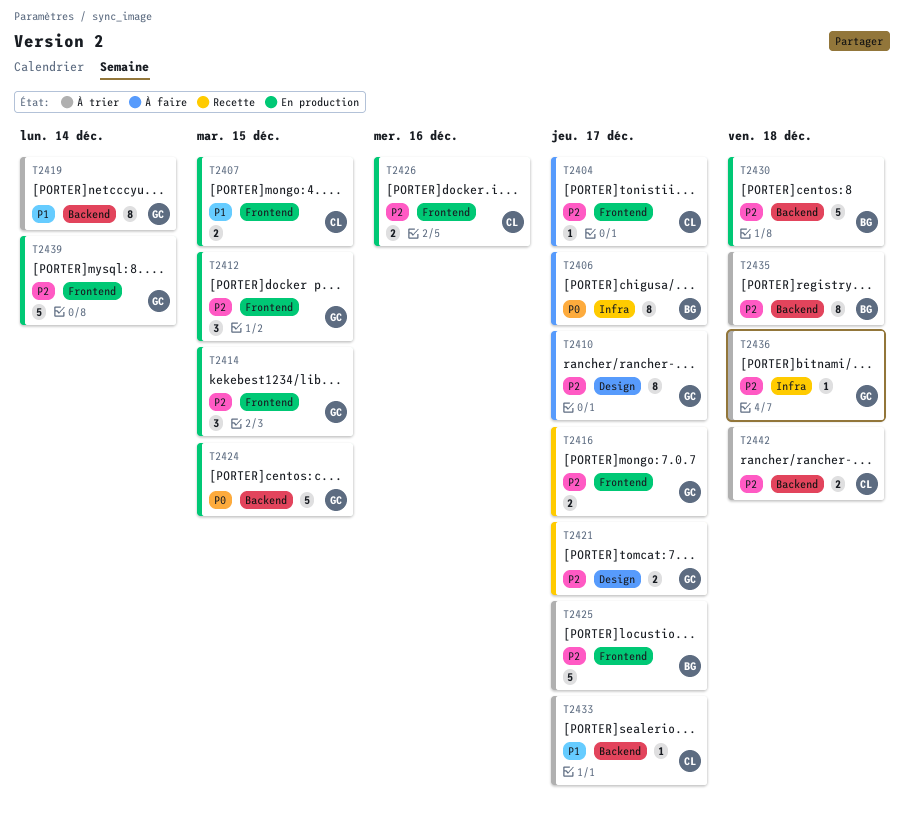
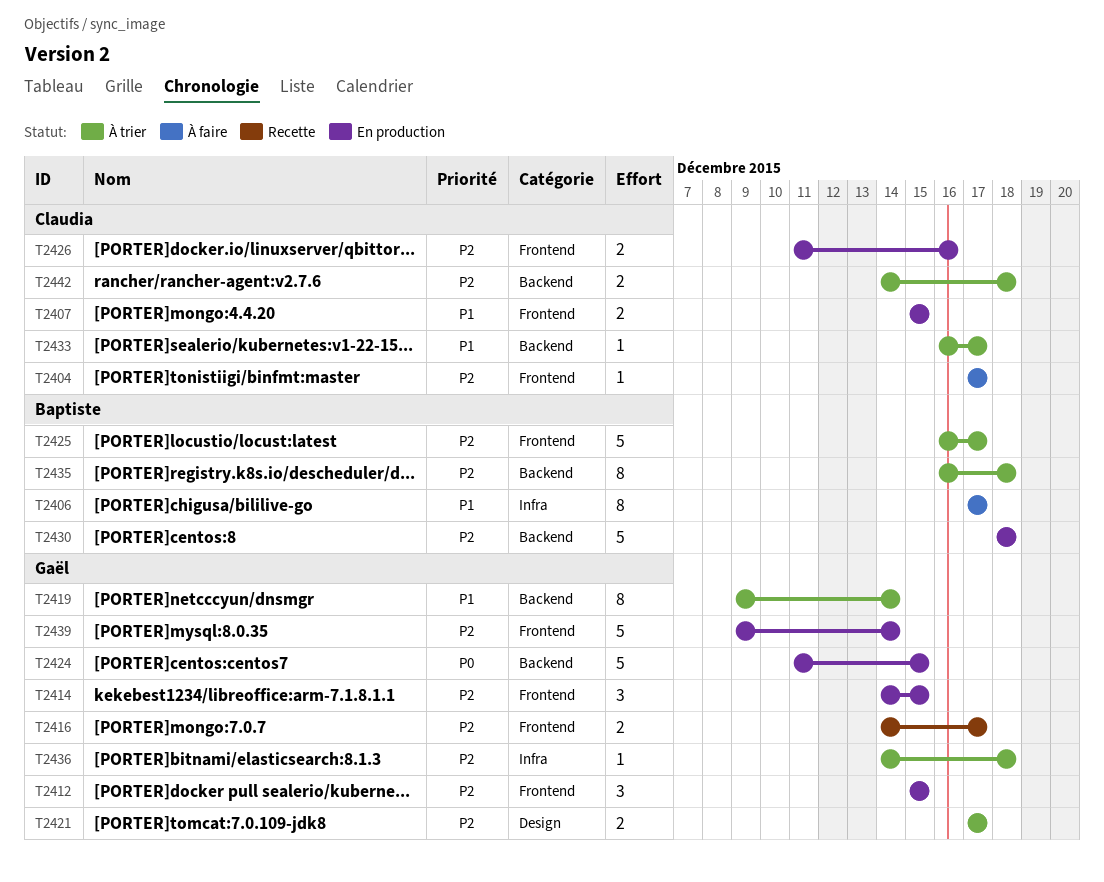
T2406, priority: P0 -> P1
T2410: present -> none
T2421, status: Recette -> À trier

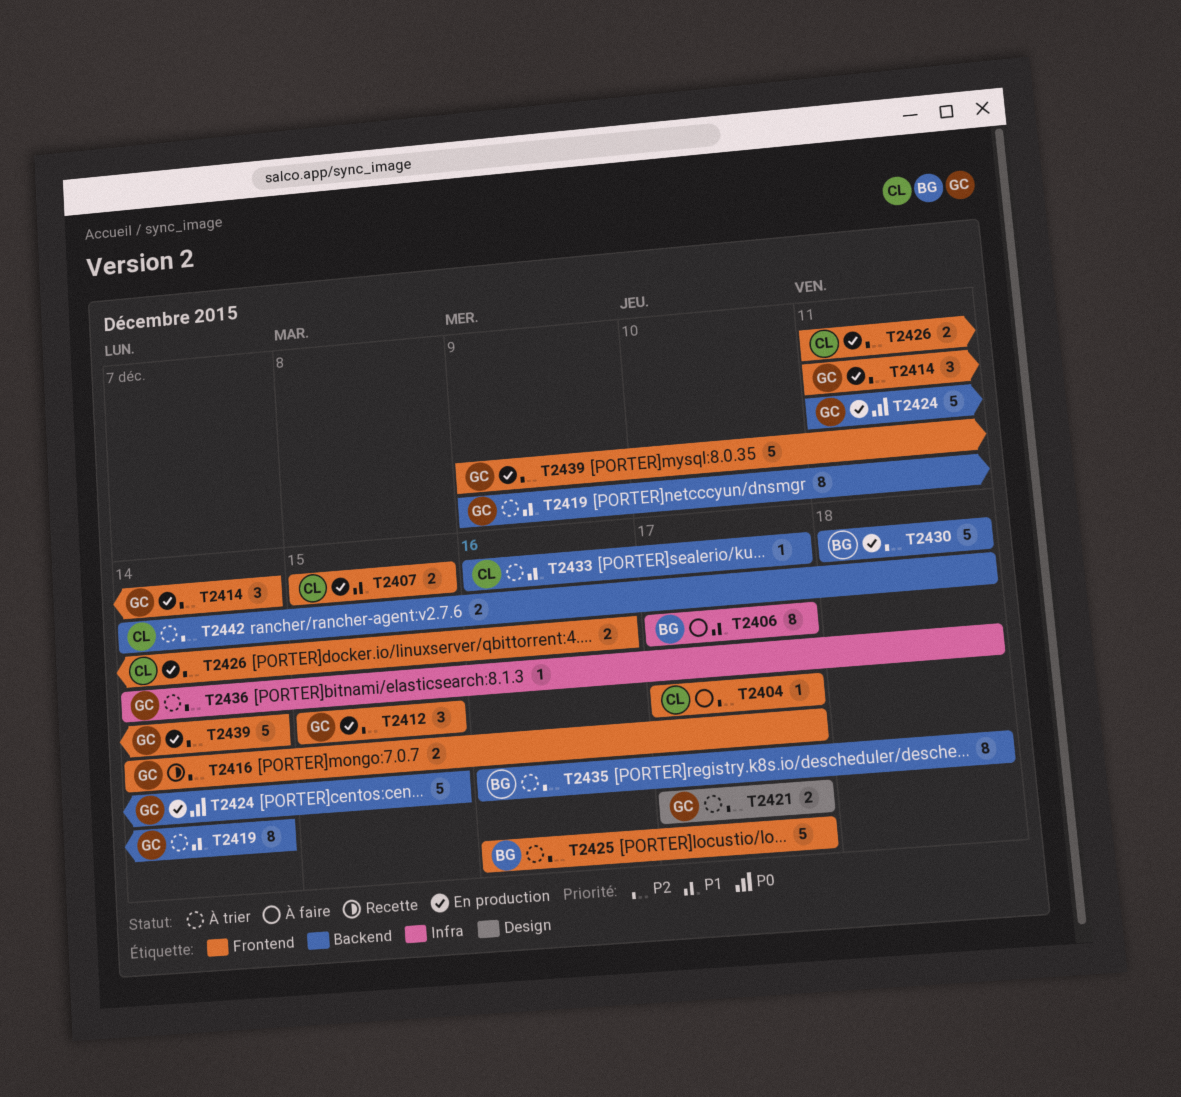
T2414, start: Dec 14 -> Dec 11
T2414, due: Dec 15 -> Dec 14

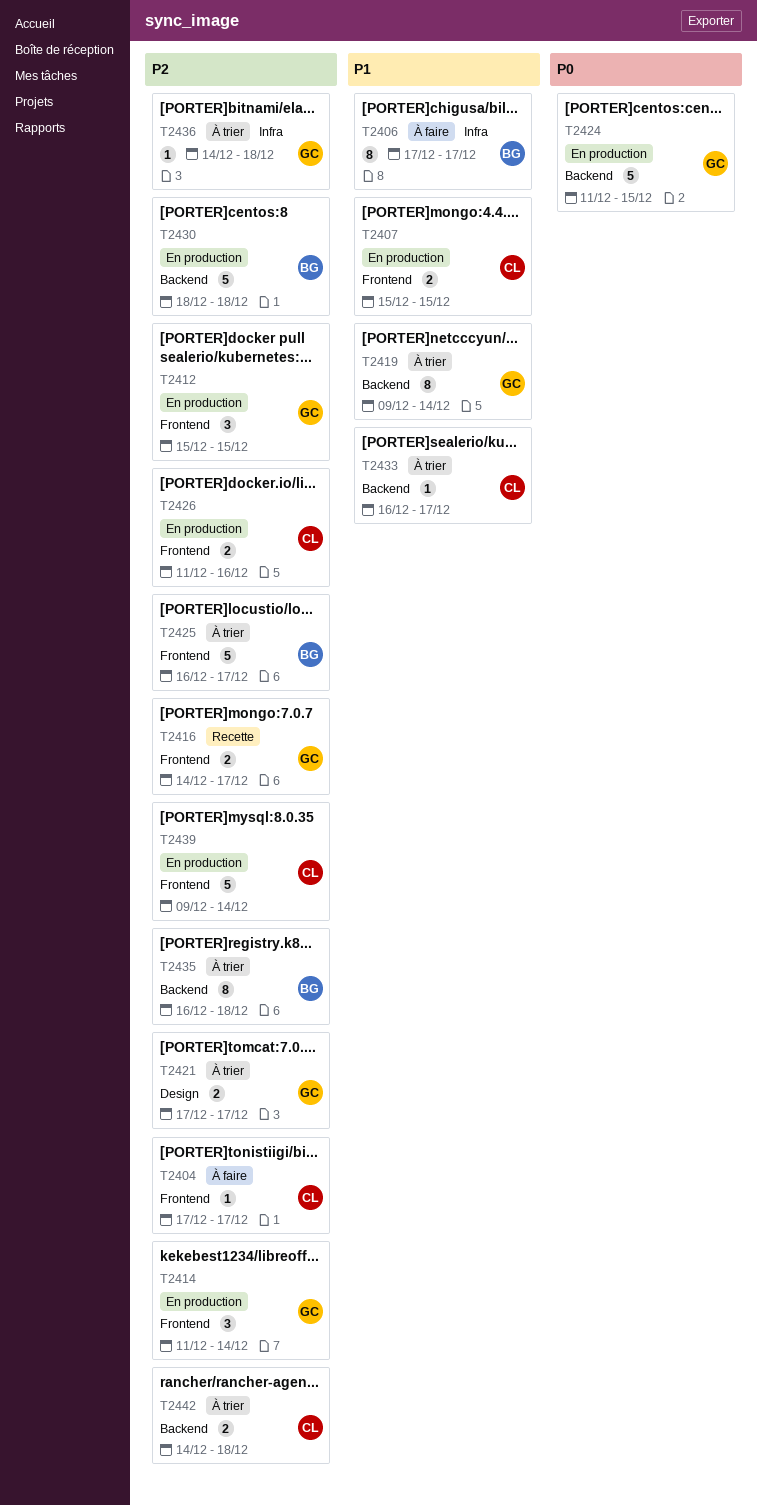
T2439, owner: GC -> CL

